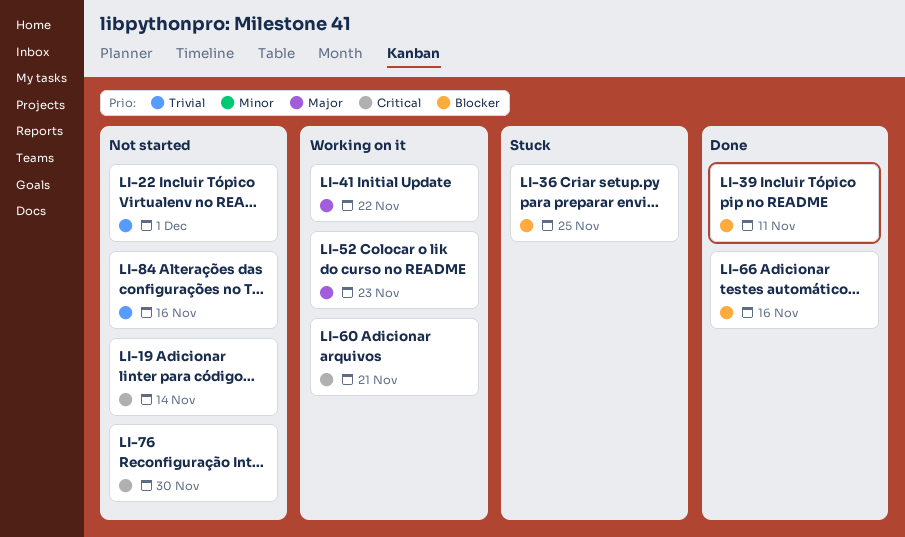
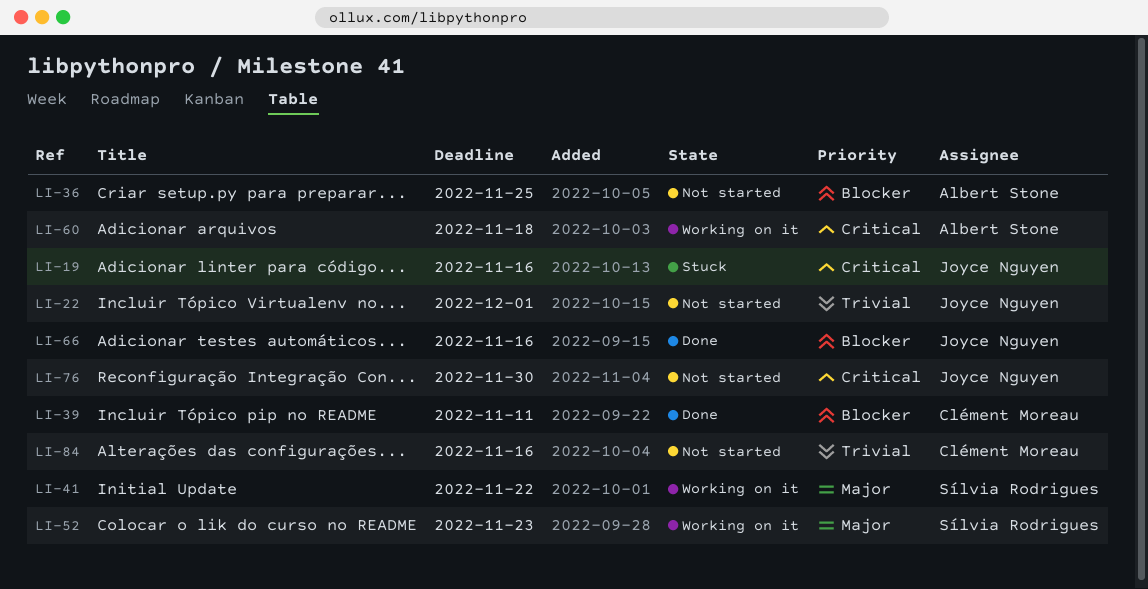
LI-19, status: Not started -> Stuck
LI-19, due: Nov 14 -> Nov 16
LI-36, status: Stuck -> Not started
LI-60, due: Nov 21 -> Nov 18

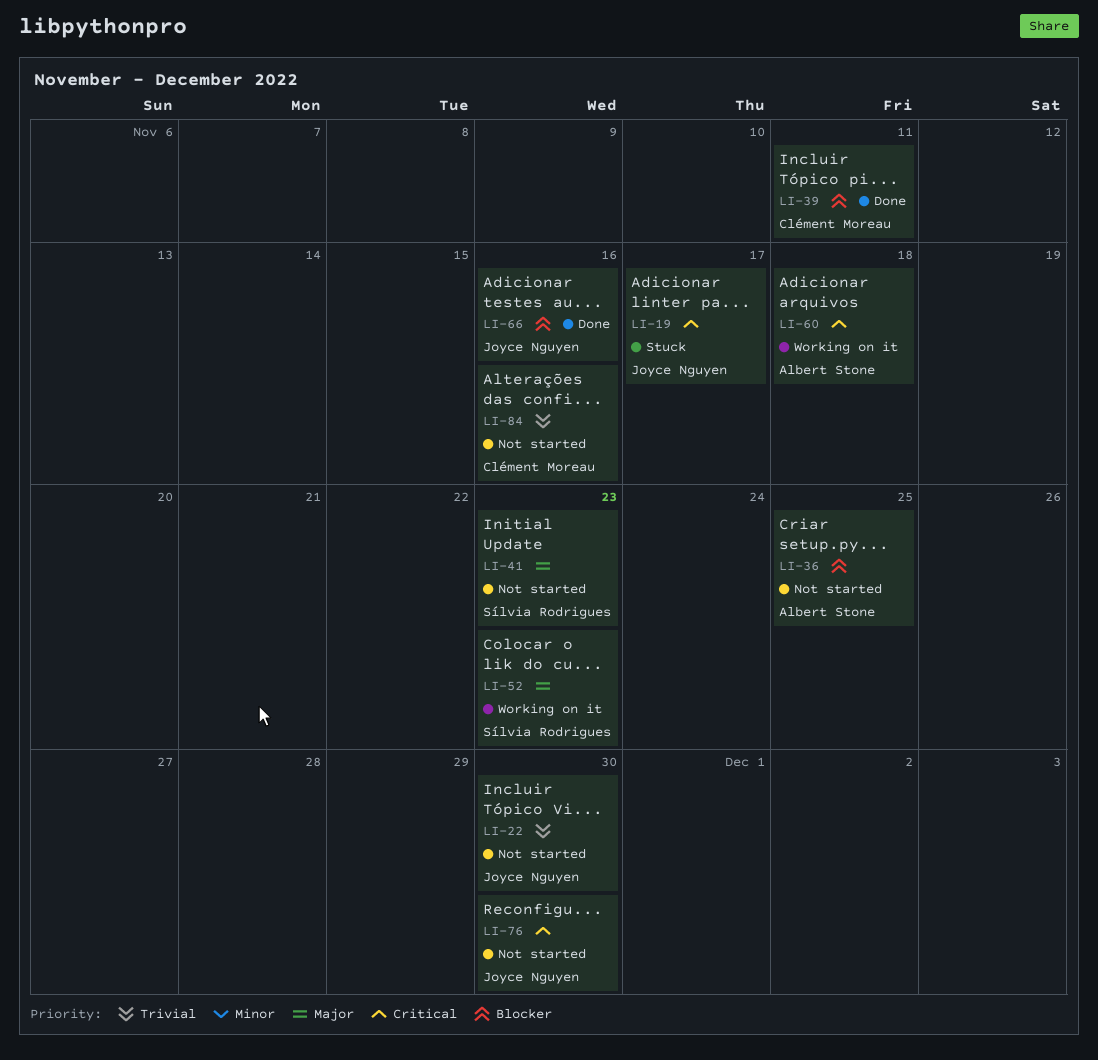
LI-19, due: Nov 16 -> Nov 17
LI-22, due: Dec 1 -> Nov 30
LI-41, status: Working on it -> Not started
LI-41, due: Nov 22 -> Nov 23

